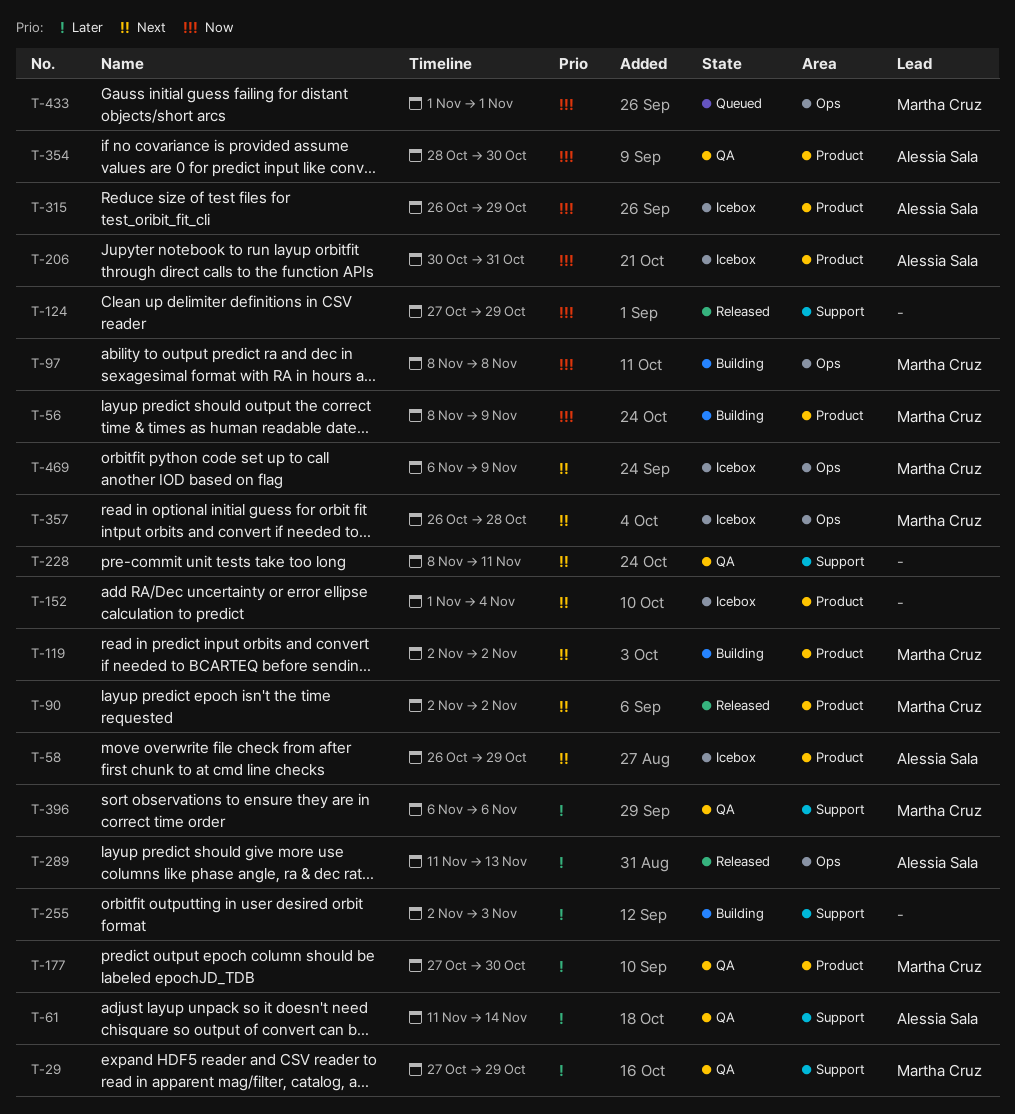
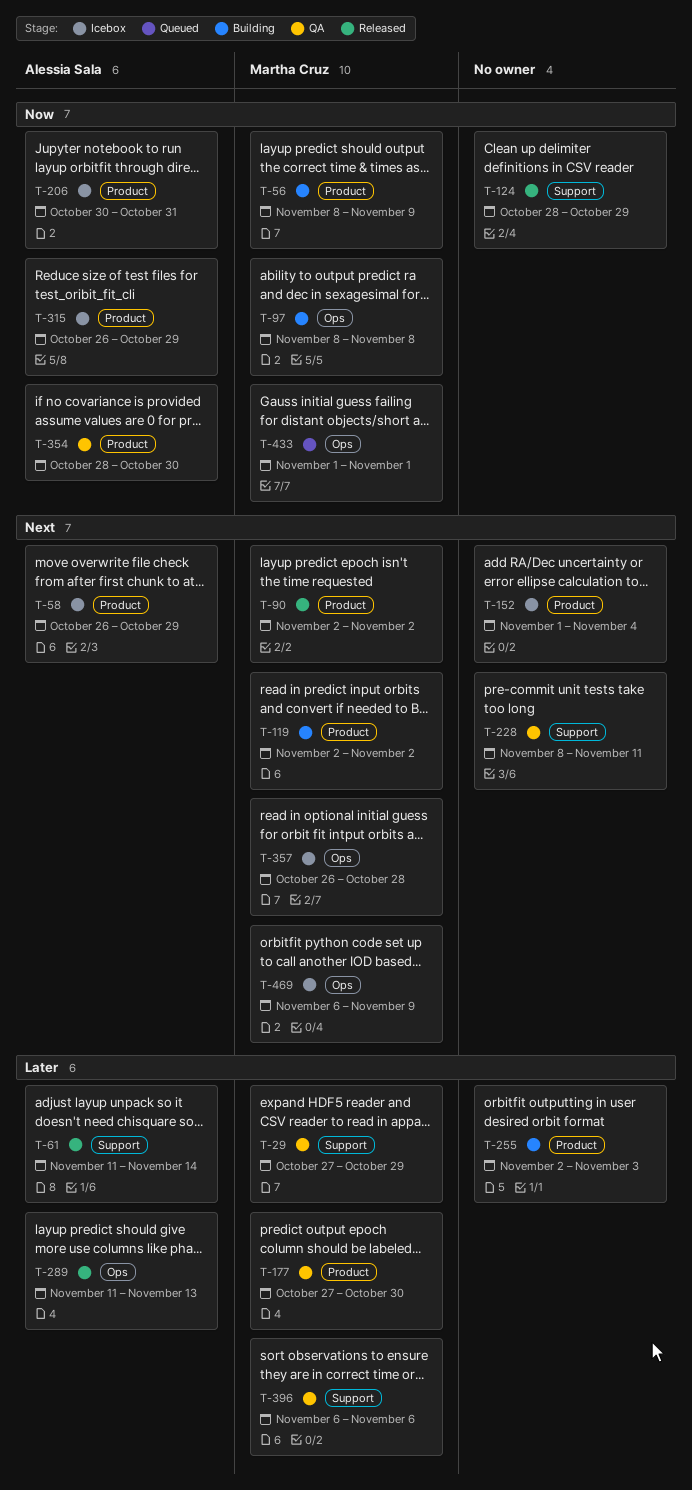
T-61, status: QA -> Released
T-124, start: Oct 27 -> Oct 28
T-255, label: Support -> Product

